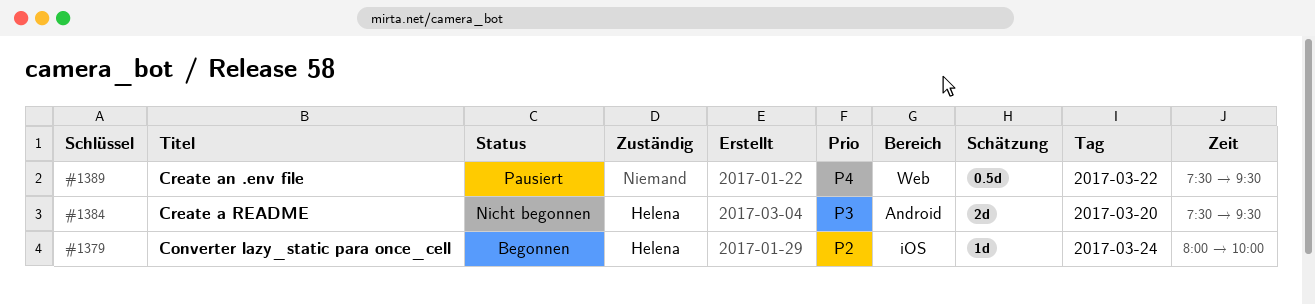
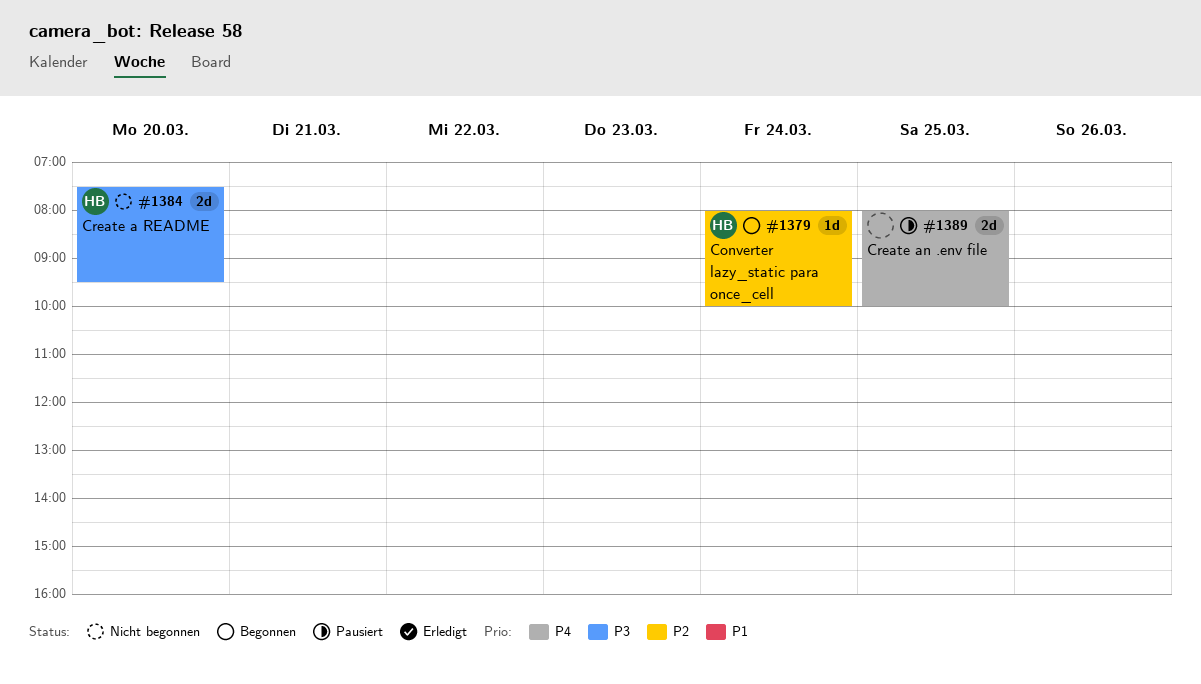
#1389, estimate: 0.5d -> 2d
#1389, day: Mar 22 -> Mar 25
#1389, begins: 07:30 -> 08:00
#1389, ends: 09:30 -> 10:00

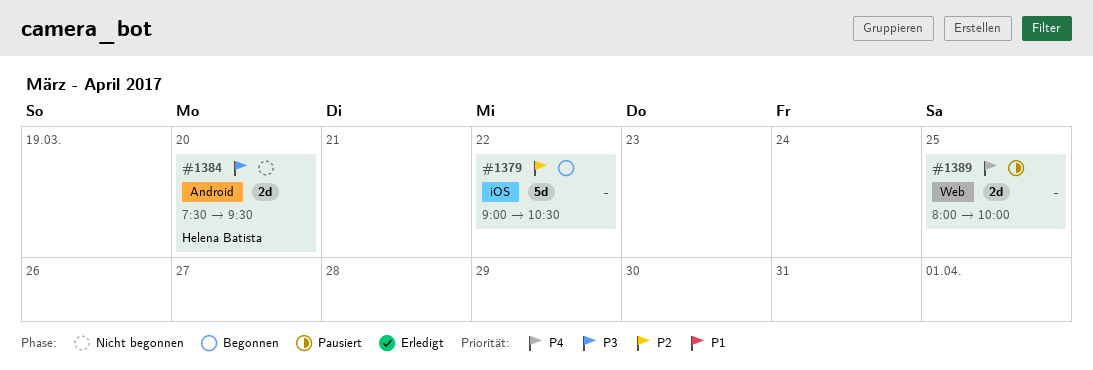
#1379, owner: Helena Batista -> none
#1379, estimate: 1d -> 5d
#1379, day: Mar 24 -> Mar 22
#1379, begins: 08:00 -> 09:00
#1379, ends: 10:00 -> 10:30

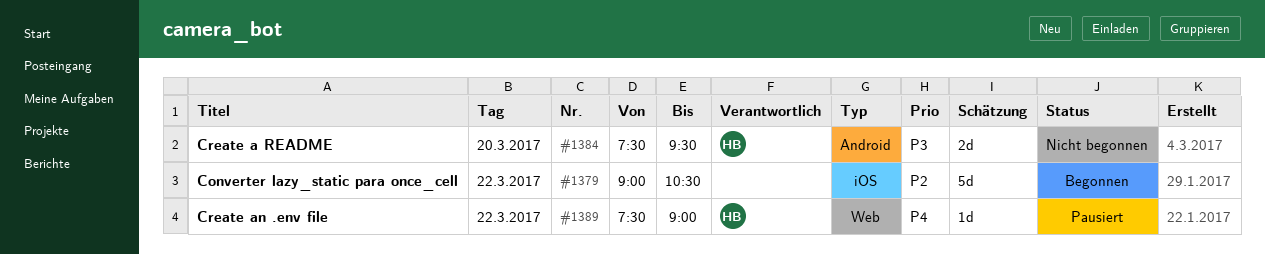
#1389, owner: none -> Helena Batista
#1389, estimate: 2d -> 1d
#1389, day: Mar 25 -> Mar 22
#1389, begins: 08:00 -> 07:30
#1389, ends: 10:00 -> 09:00

